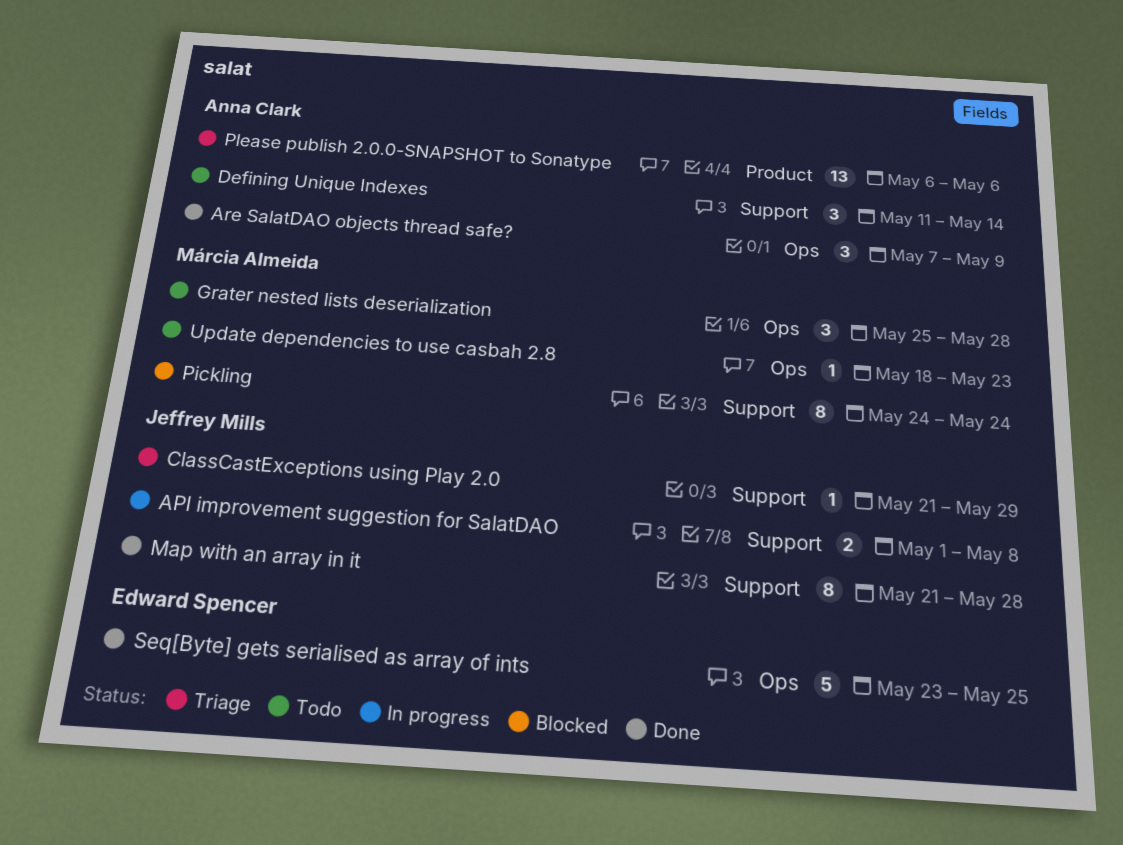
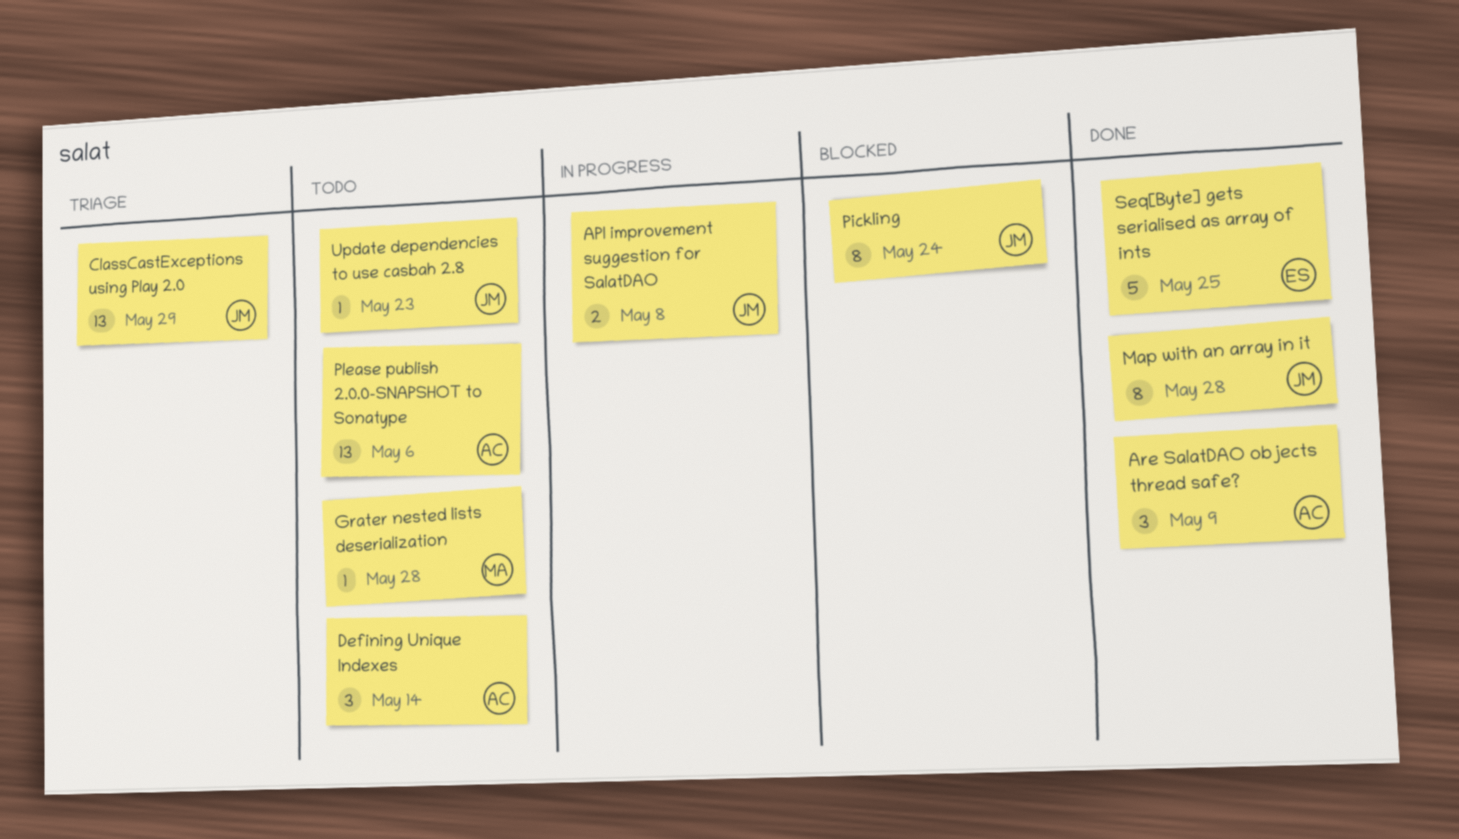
ClassCastExceptions using Play 2.0, estimate: 1 -> 13
Grater nested lists deserialization, estimate: 3 -> 1
Pickling, owner: Márcia Almeida -> Jeffrey Mills
Please publish 2.0.0-SNAPSHOT to Sonatype, status: Triage -> Todo
Update dependencies to use casbah 2.8, owner: Márcia Almeida -> Jeffrey Mills

